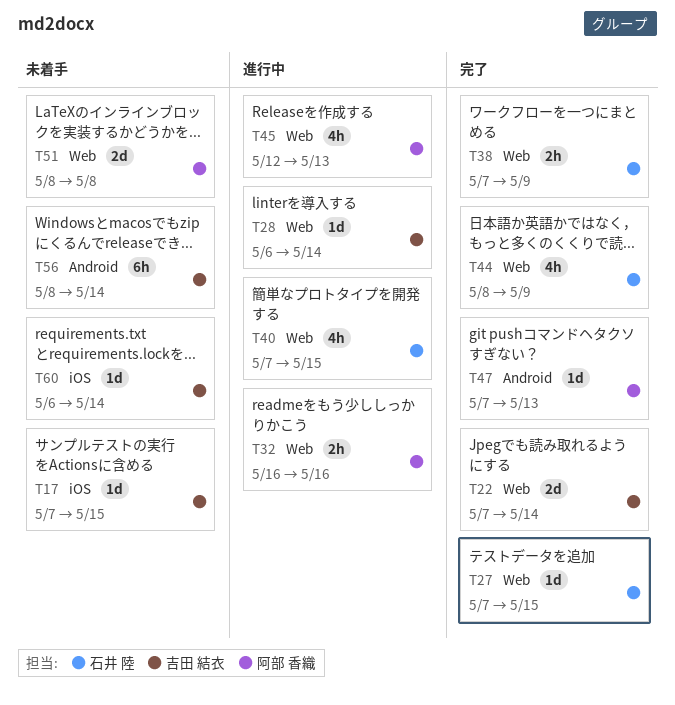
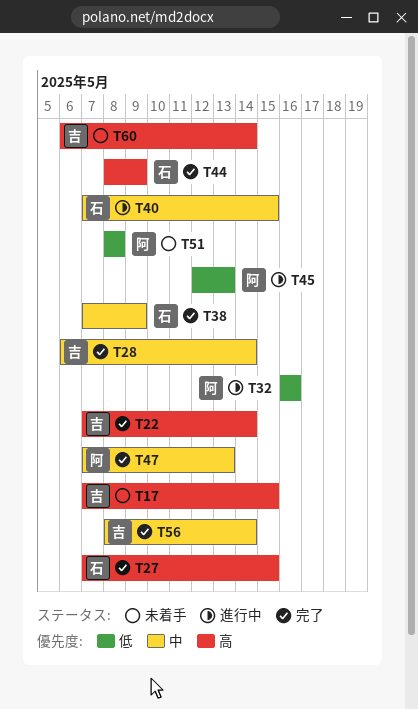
T28, status: 進行中 -> 完了
T56, status: 未着手 -> 完了

